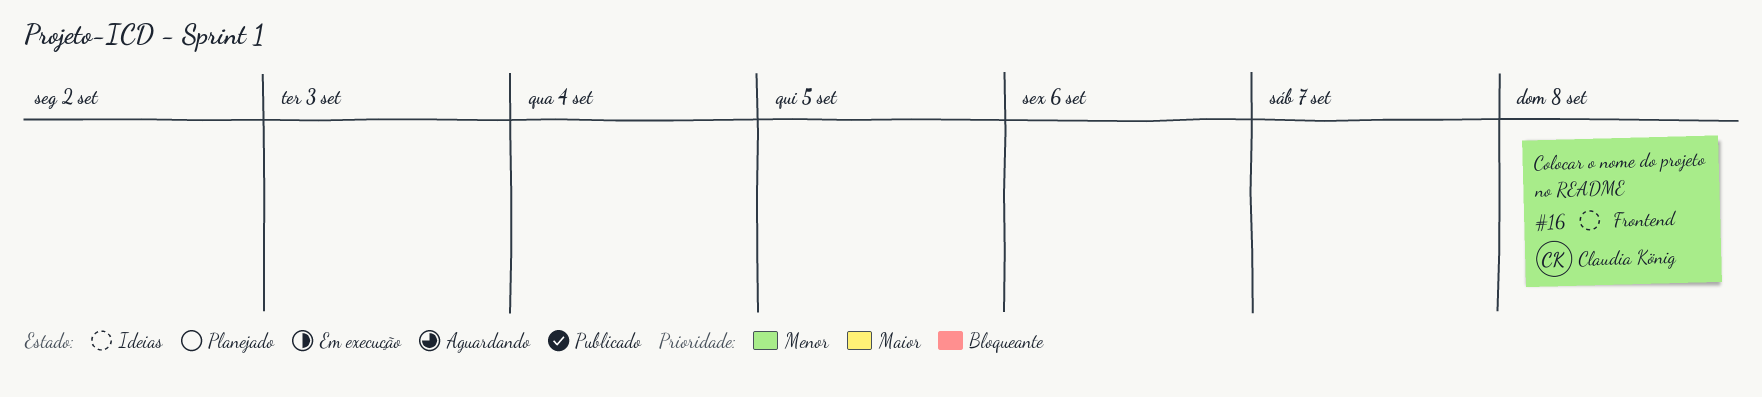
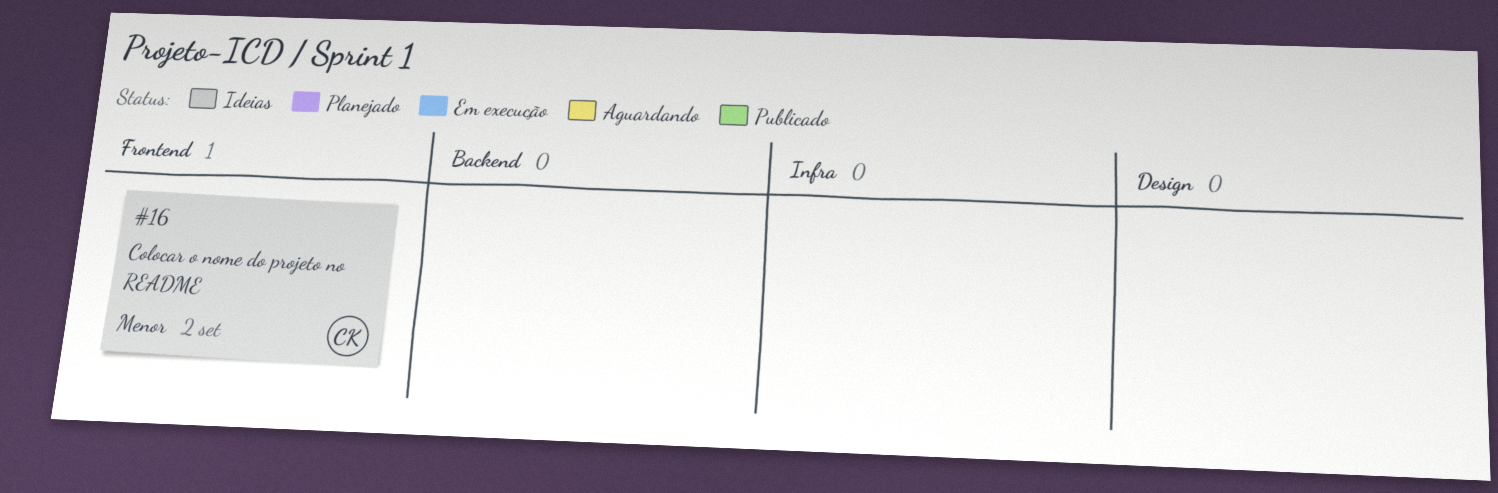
#16, due: Sep 8 -> Sep 2

